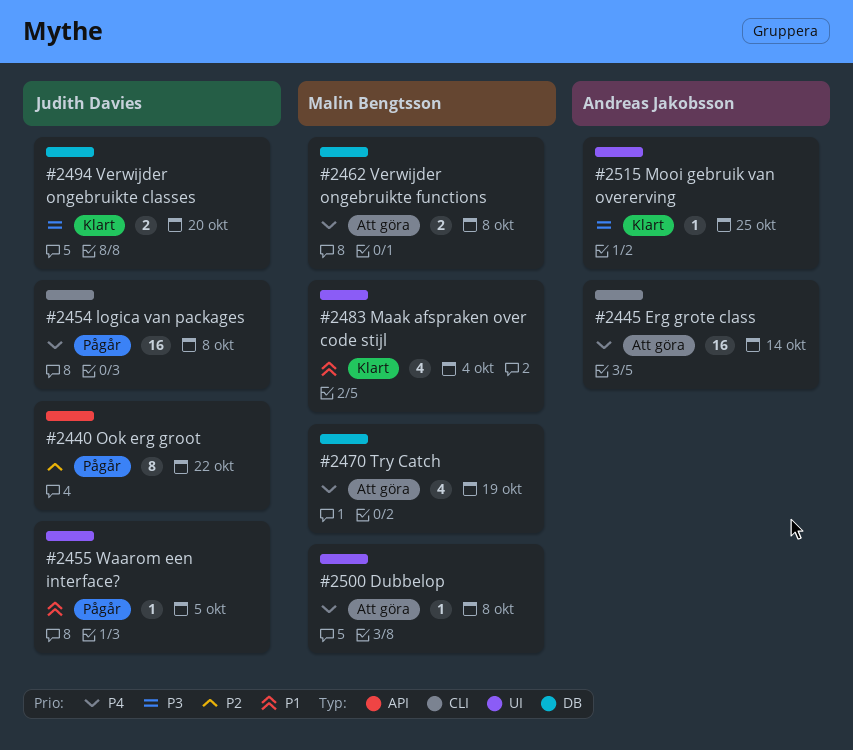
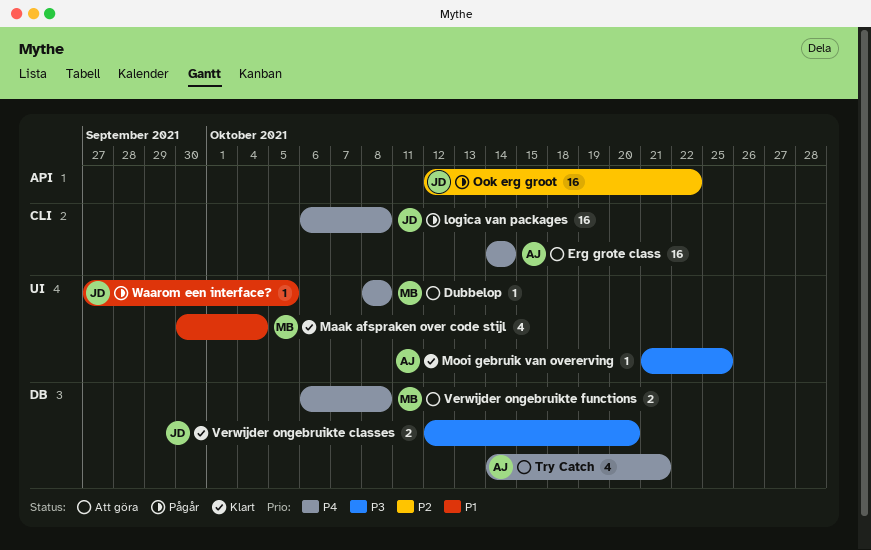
Ook erg groot, estimate: 8 -> 16
Try Catch, owner: Malin Bengtsson -> Andreas Jakobsson
Try Catch, due: Oct 19 -> Oct 21

